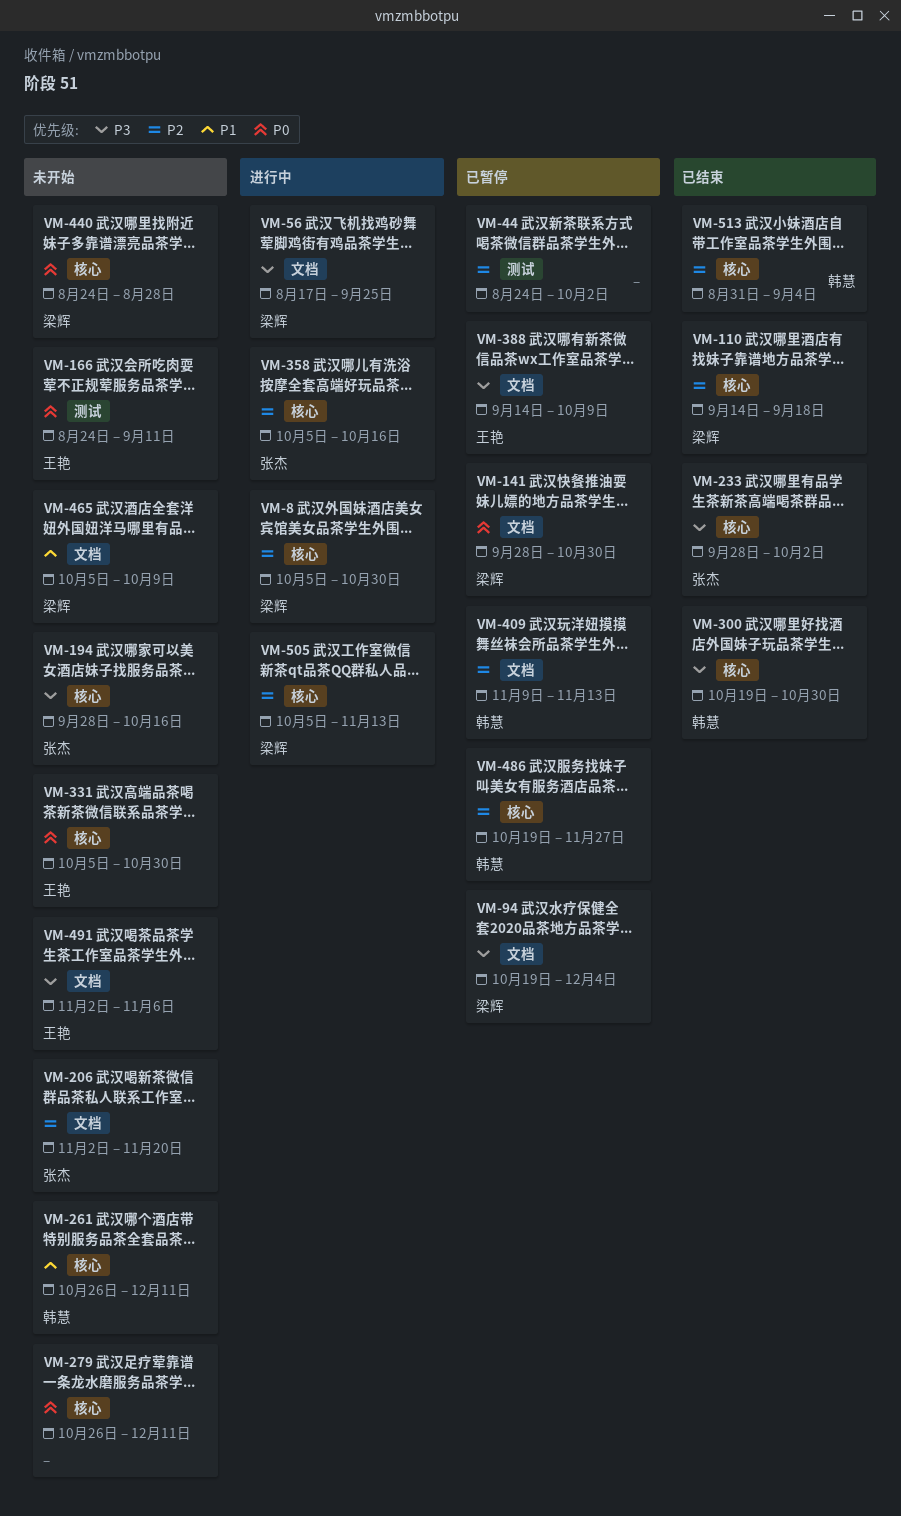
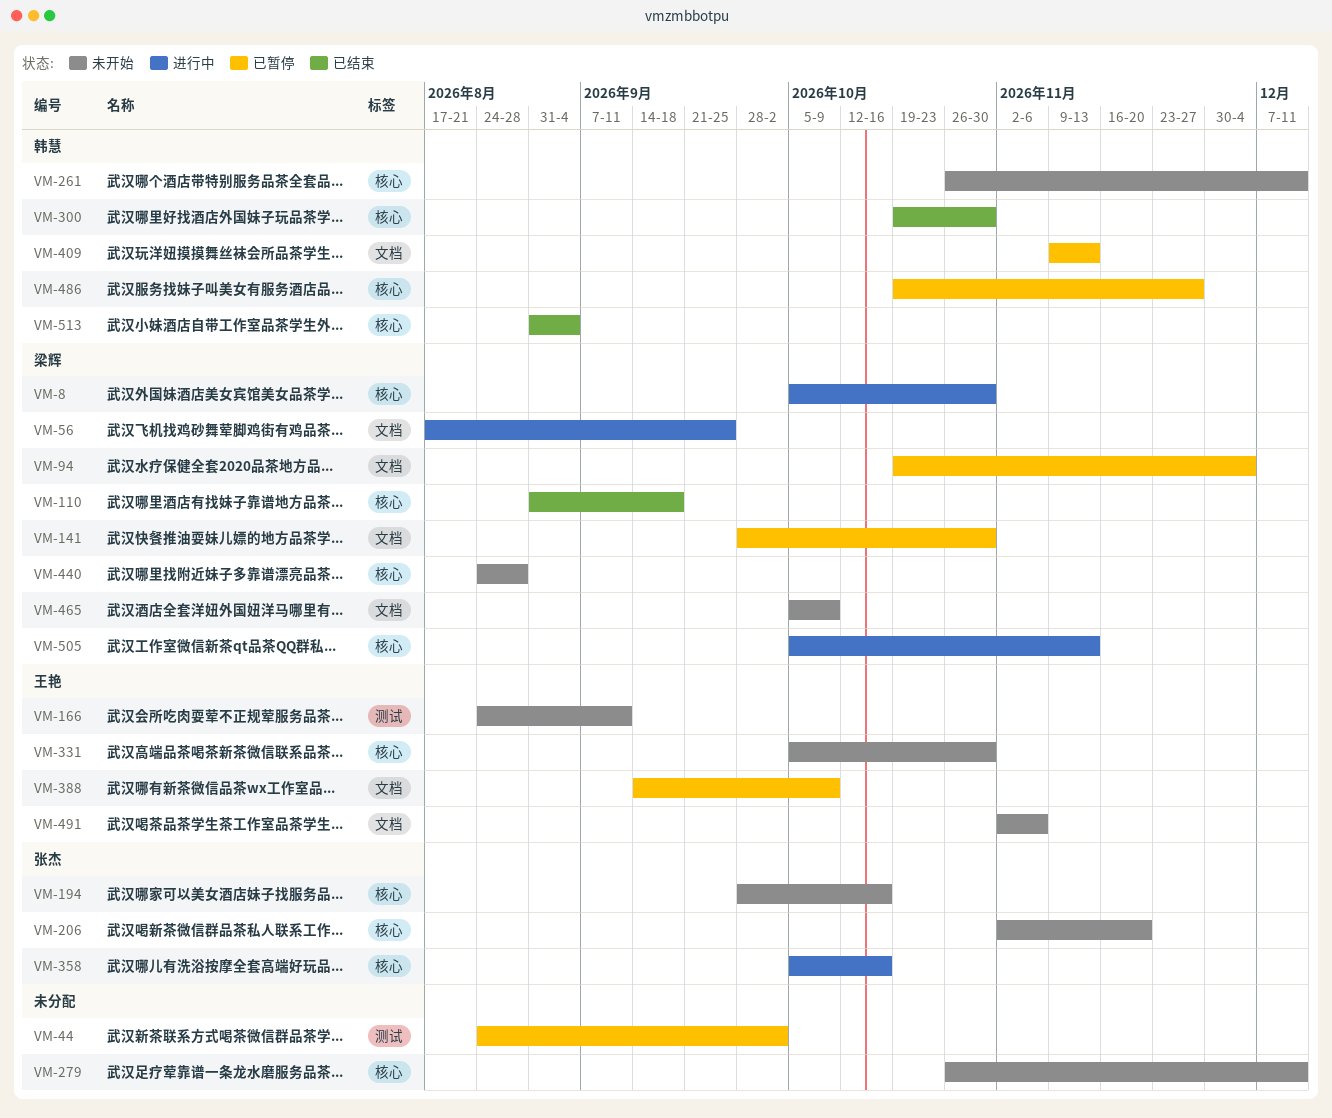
VM-110, start: Sep 14 -> Aug 31
VM-206, label: 文档 -> 核心
VM-233: present -> none

